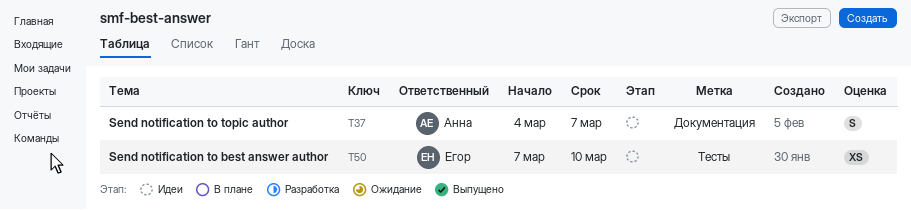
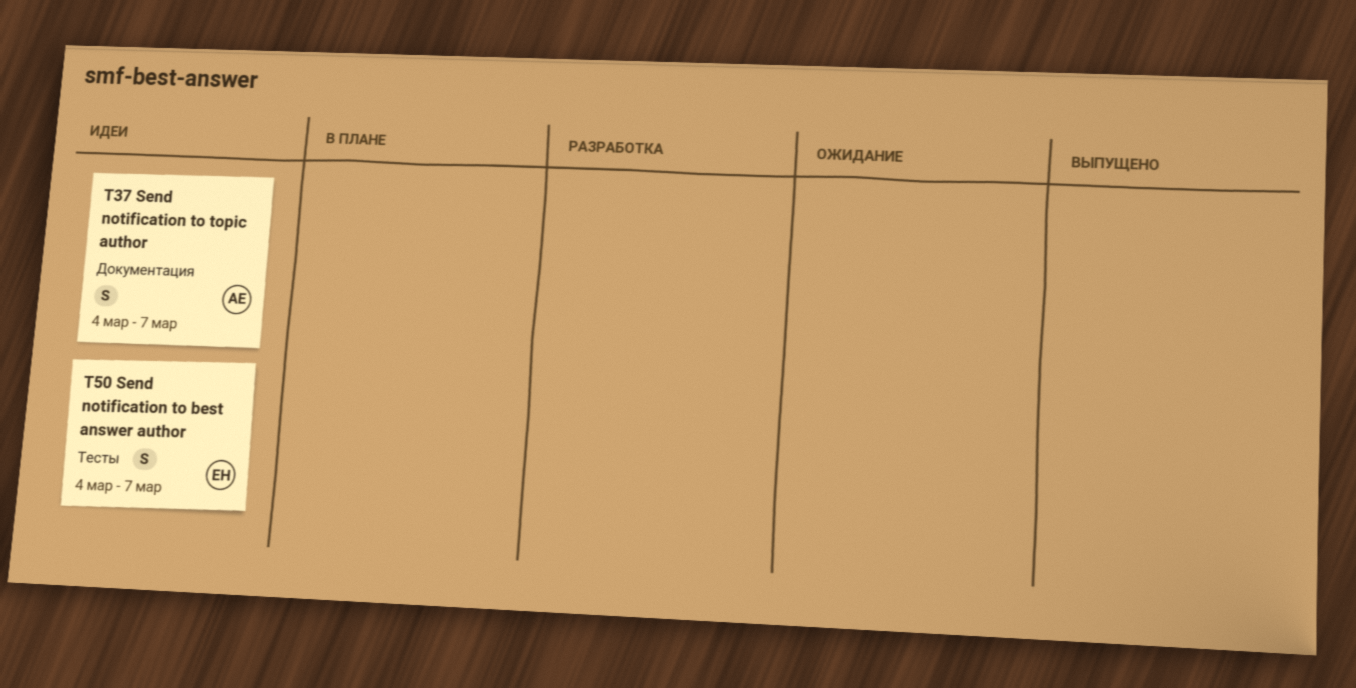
T50, estimate: XS -> S
T50, start: Mar 7 -> Mar 4
T50, due: Mar 10 -> Mar 7

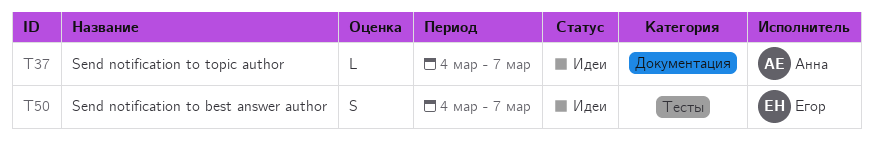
T37, estimate: S -> L

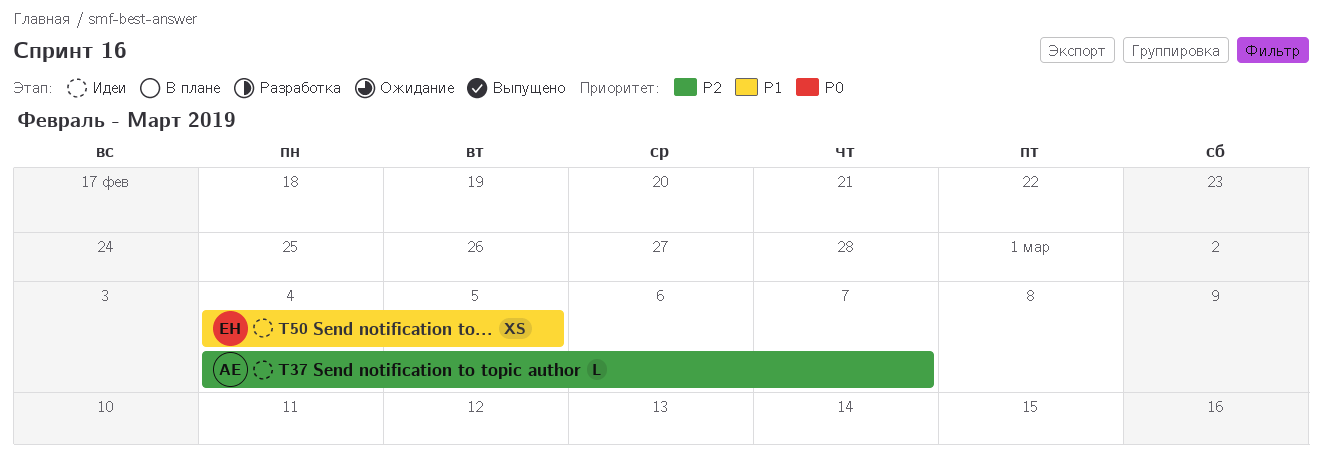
T50, estimate: S -> XS
T50, due: Mar 7 -> Mar 5

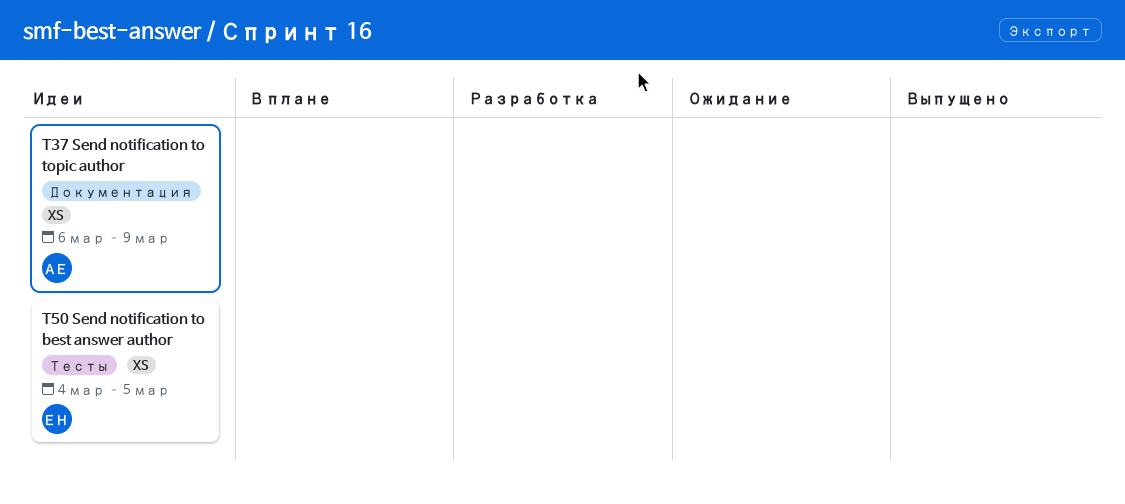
T37, estimate: L -> XS
T37, start: Mar 4 -> Mar 6
T37, due: Mar 7 -> Mar 9

